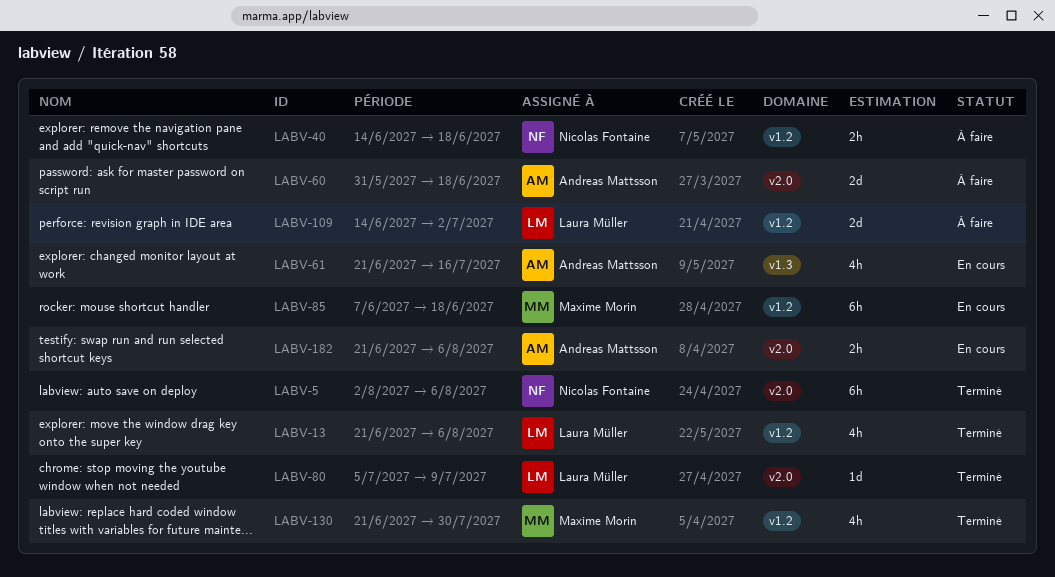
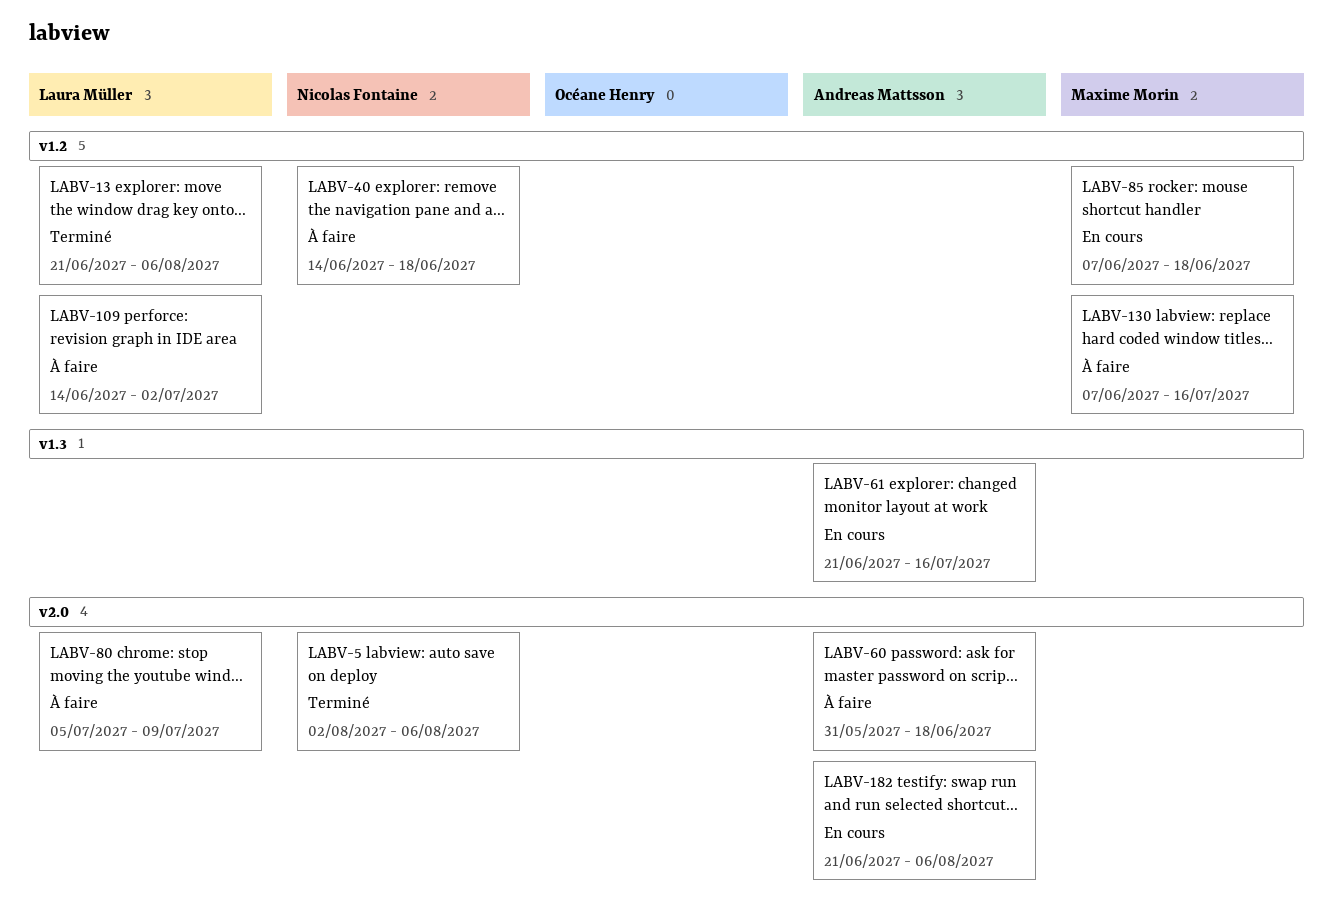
LABV-80, status: Terminé -> À faire
LABV-130, status: Terminé -> À faire
LABV-130, start: Jun 21 -> Jun 7
LABV-130, due: Jul 30 -> Jul 16

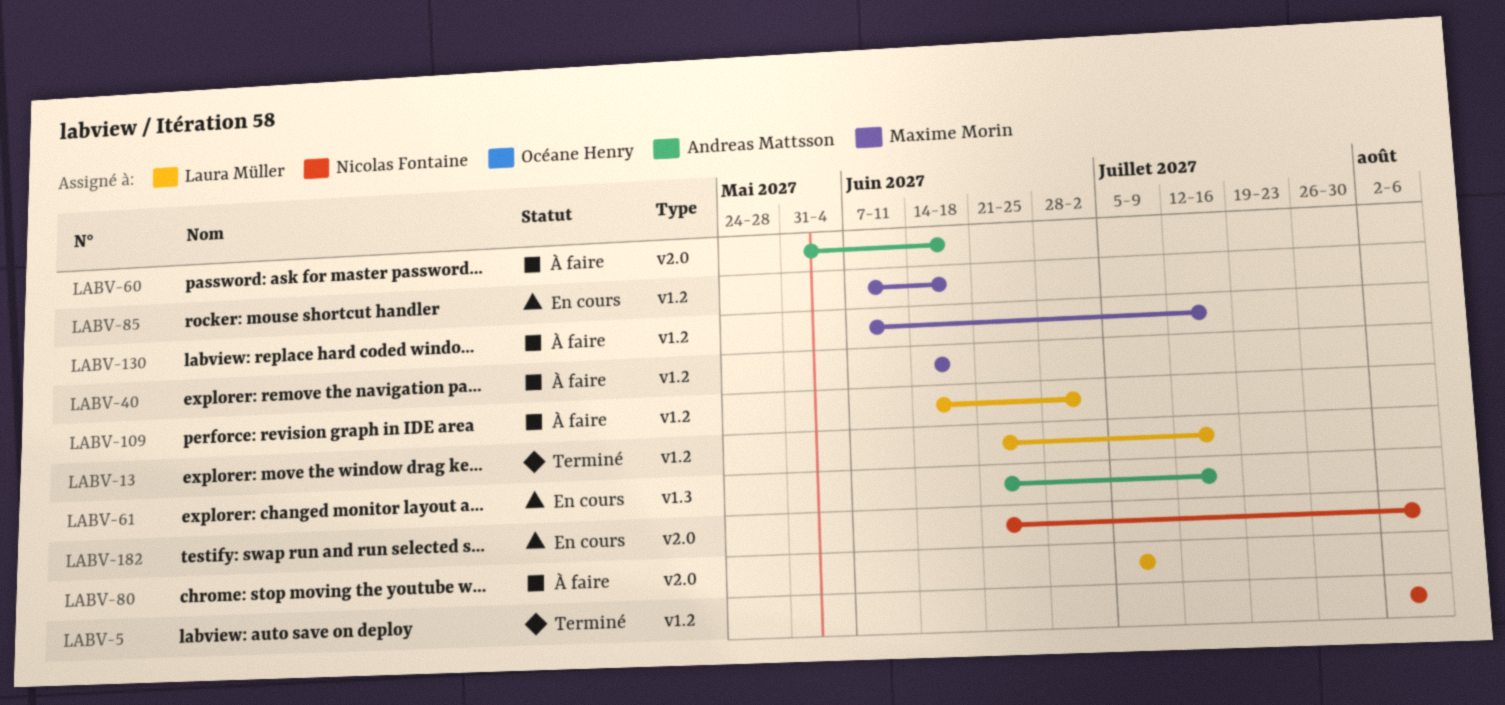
LABV-5, label: v2.0 -> v1.2
LABV-13, due: Aug 6 -> Jul 16
LABV-40, owner: Nicolas Fontaine -> Maxime Morin
LABV-182, owner: Andreas Mattsson -> Nicolas Fontaine

